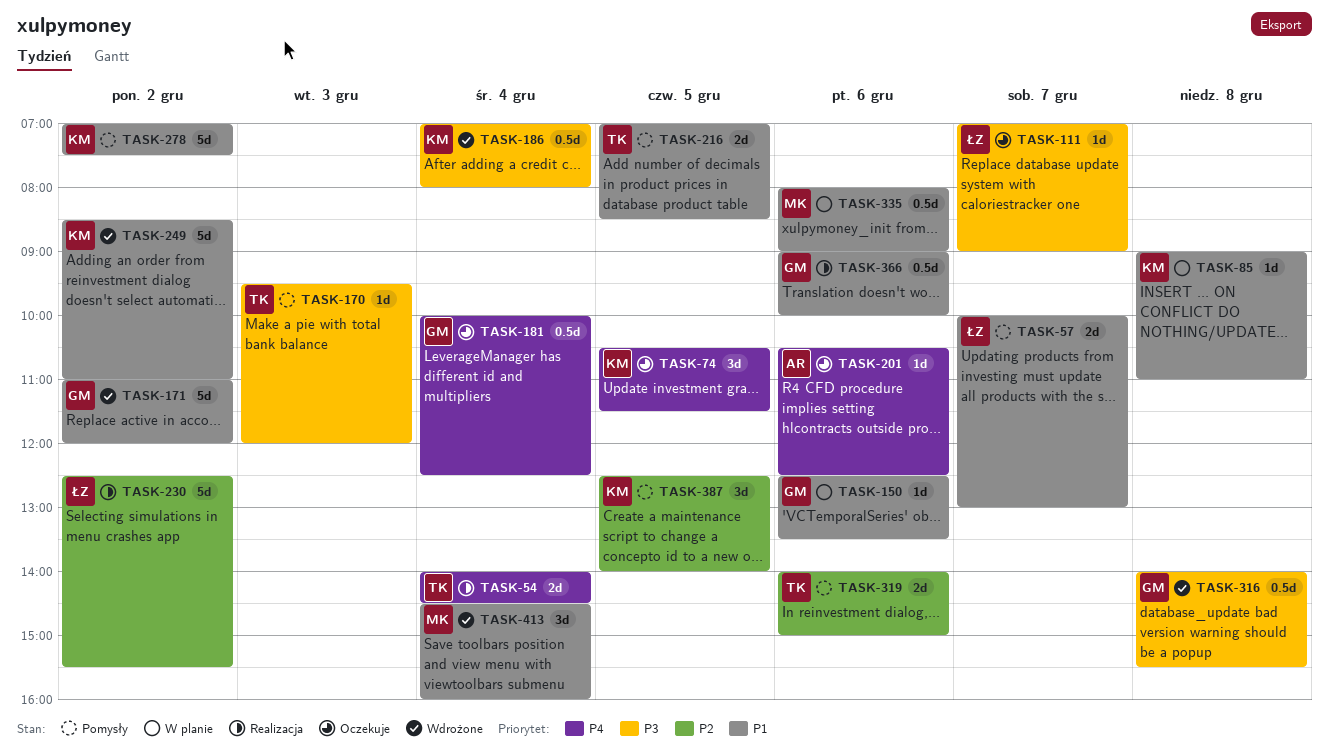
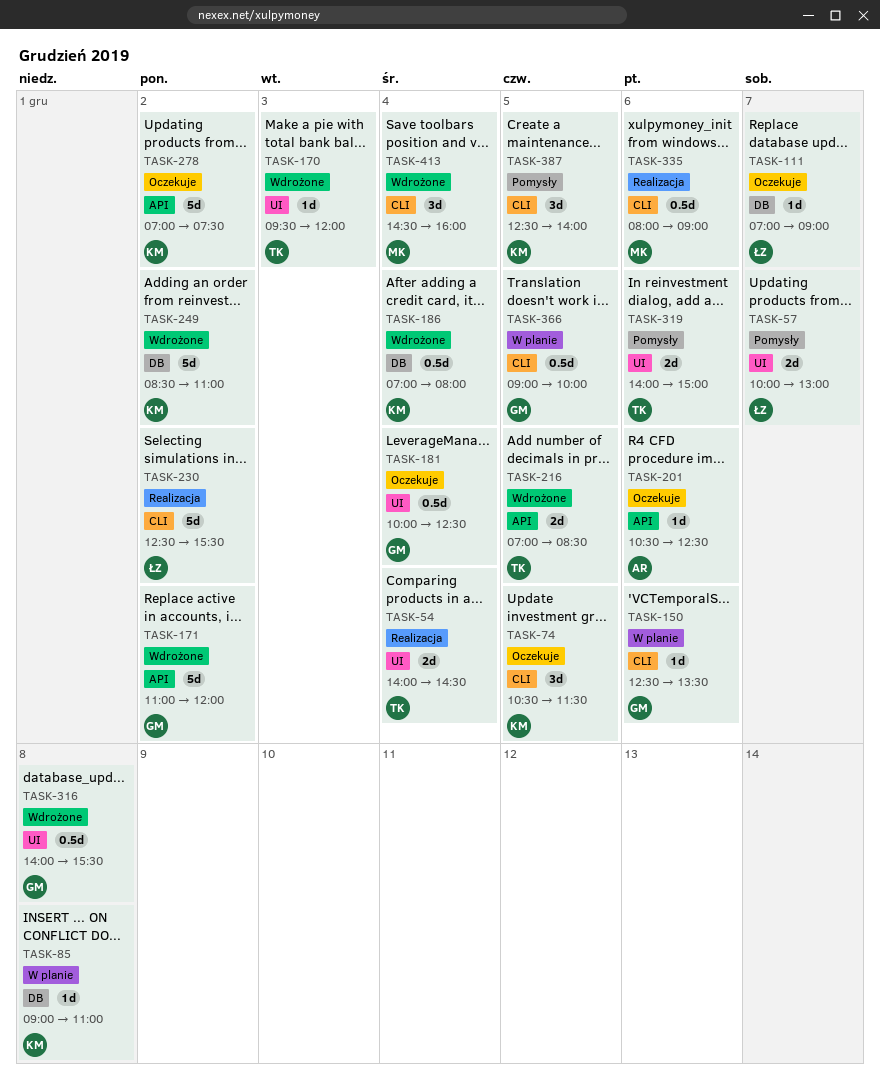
TASK-170, status: Pomysły -> Wdrożone
TASK-216, status: Pomysły -> Wdrożone
TASK-278, status: Pomysły -> Oczekuje
TASK-335, status: W planie -> Realizacja
TASK-366, status: Realizacja -> W planie
TASK-366, day: Dec 6 -> Dec 5

